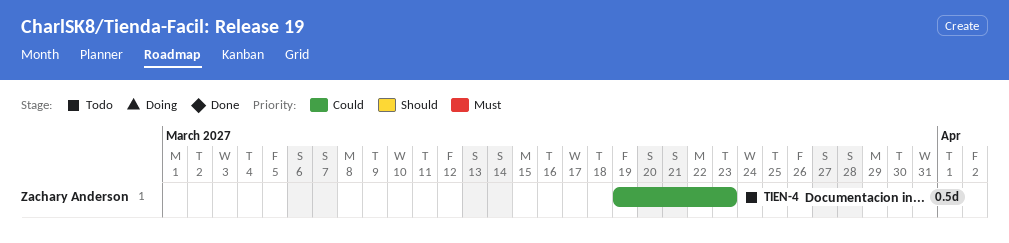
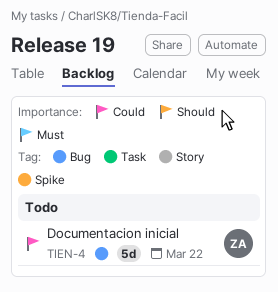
TIEN-4, estimate: 0.5d -> 5d
TIEN-4, due: Mar 23 -> Mar 22

